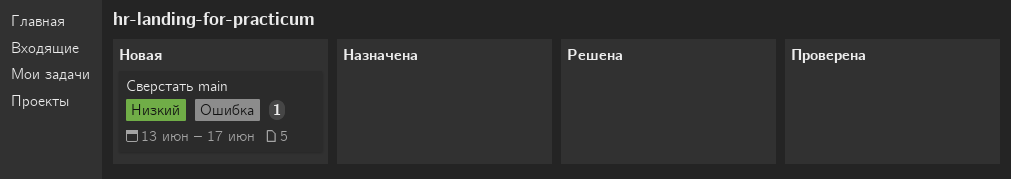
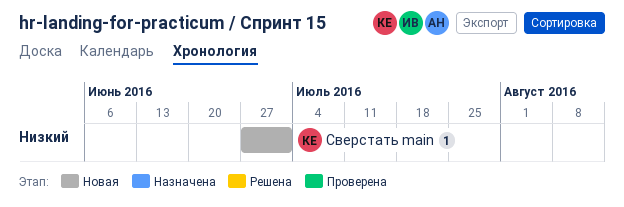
Сверстать main, start: Jun 13 -> Jun 27
Сверстать main, due: Jun 17 -> Jul 1

